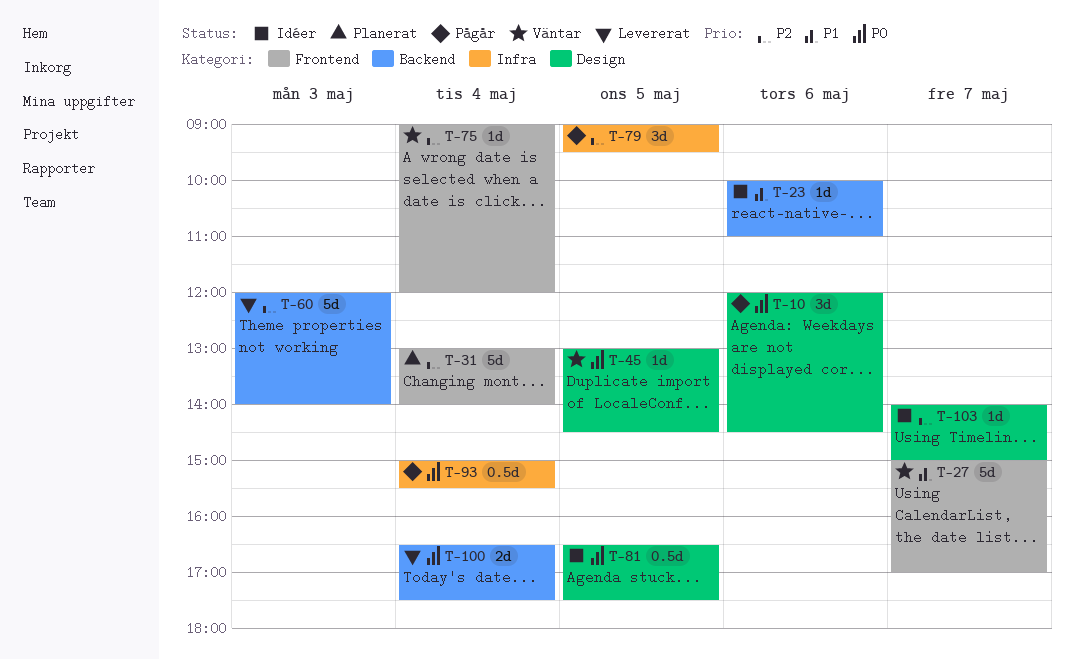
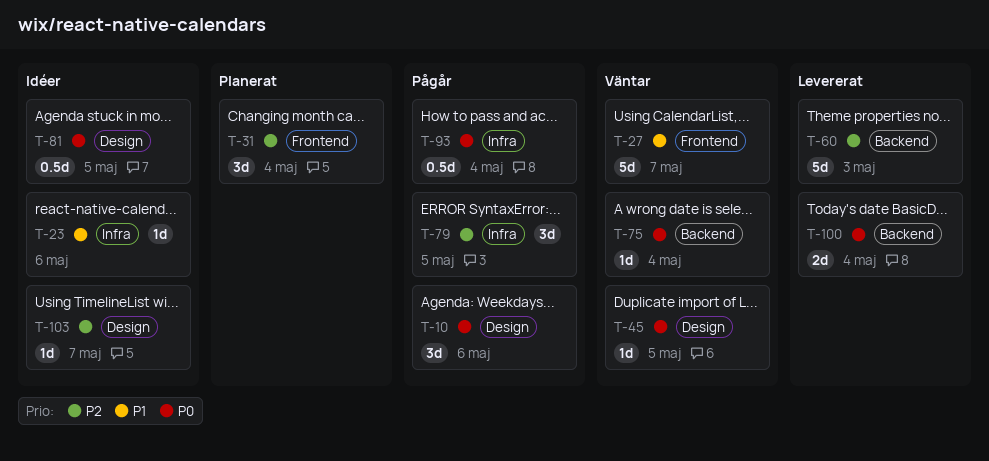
T-23, label: Backend -> Infra
T-31, estimate: 5d -> 3d
T-75, priority: P2 -> P0
T-75, label: Frontend -> Backend

